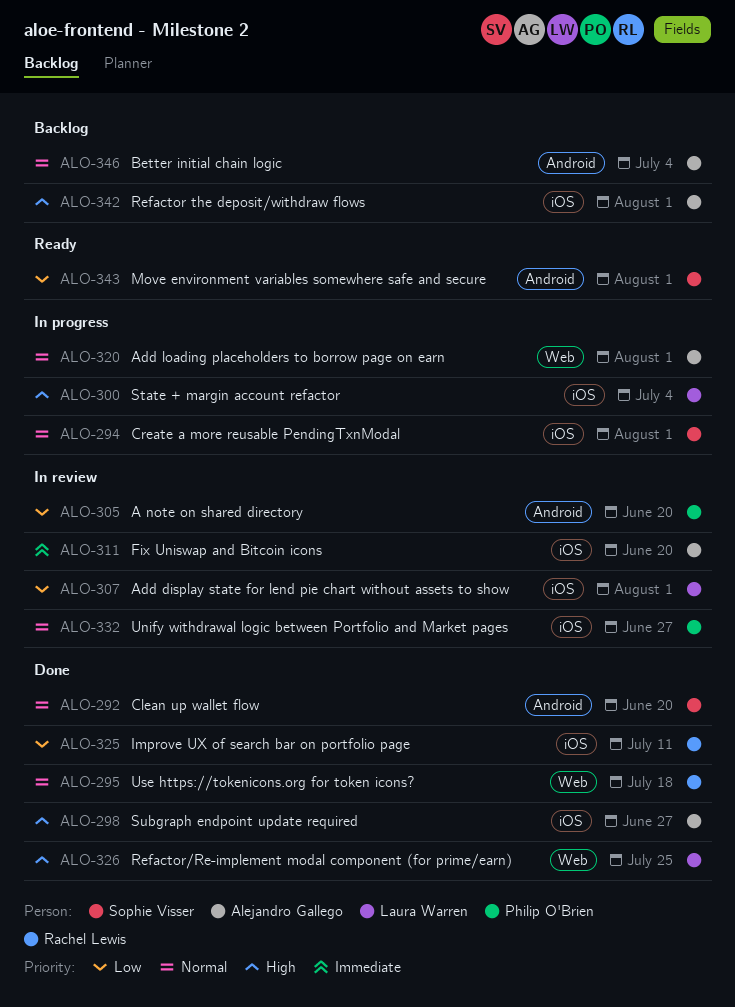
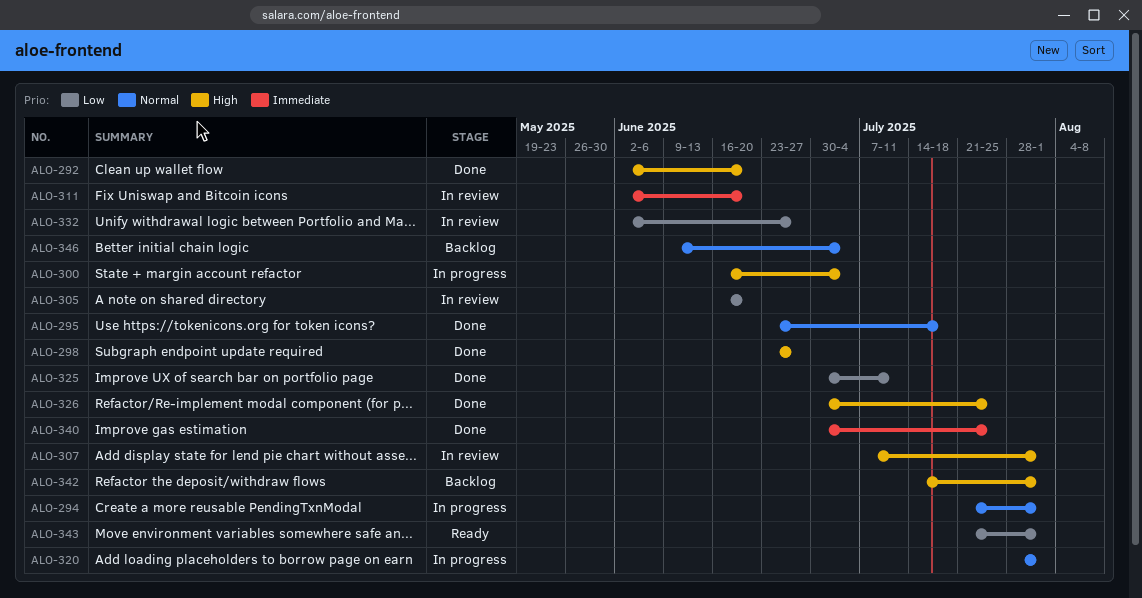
ALO-292, priority: Normal -> High
ALO-307, priority: Low -> High
ALO-332, priority: Normal -> Low
ALO-340: none -> present

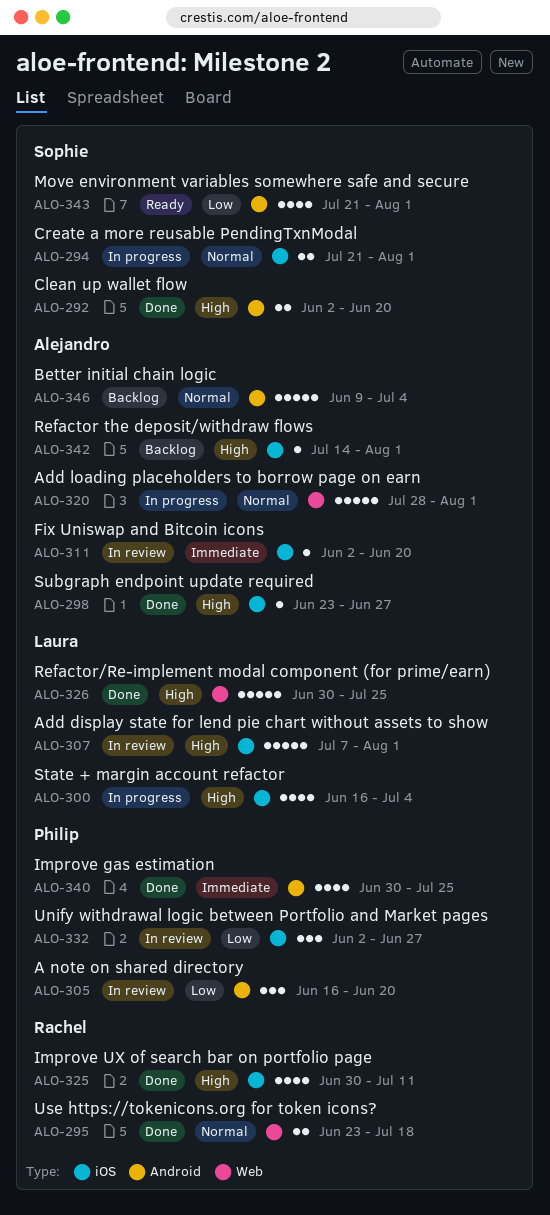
ALO-325, priority: Low -> High

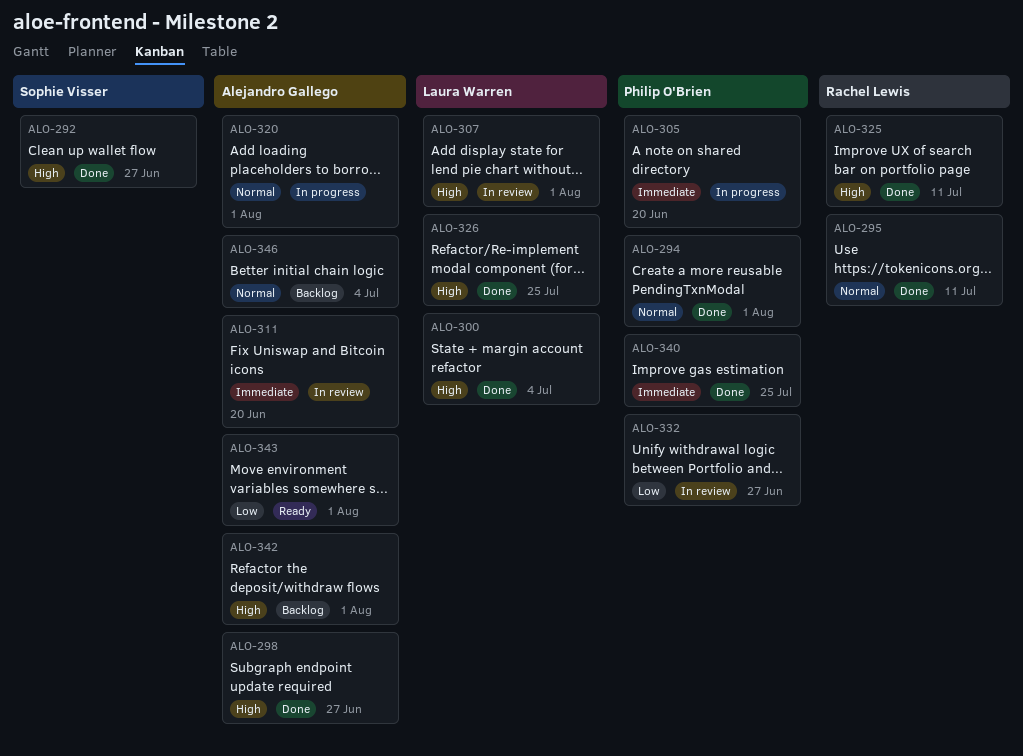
ALO-292, due: Jun 20 -> Jun 27
ALO-294, status: In progress -> Done
ALO-294, owner: Sophie Visser -> Philip O'Brien
ALO-295, due: Jul 18 -> Jul 11
ALO-300, status: In progress -> Done
ALO-305, status: In review -> In progress
ALO-305, priority: Low -> Immediate
ALO-343, owner: Sophie Visser -> Alejandro Gallego

